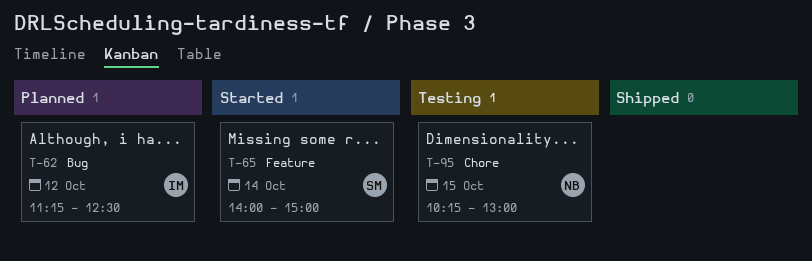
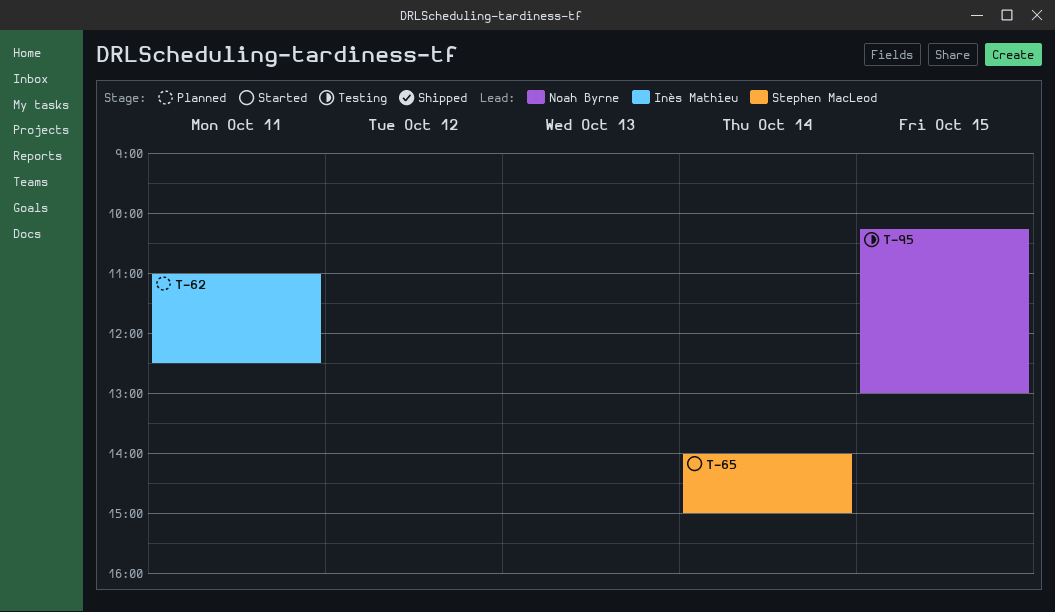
T-62, day: Oct 12 -> Oct 11
T-62, begins: 11:15 -> 11:00

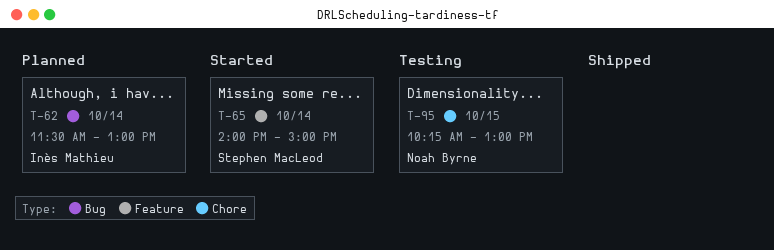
T-62, day: Oct 11 -> Oct 14
T-62, begins: 11:00 -> 11:30
T-62, ends: 12:30 -> 13:00

